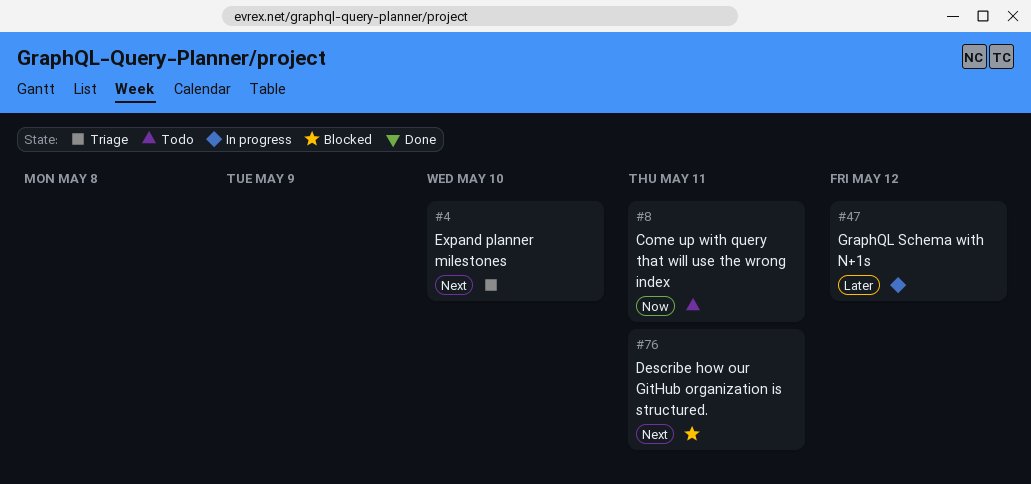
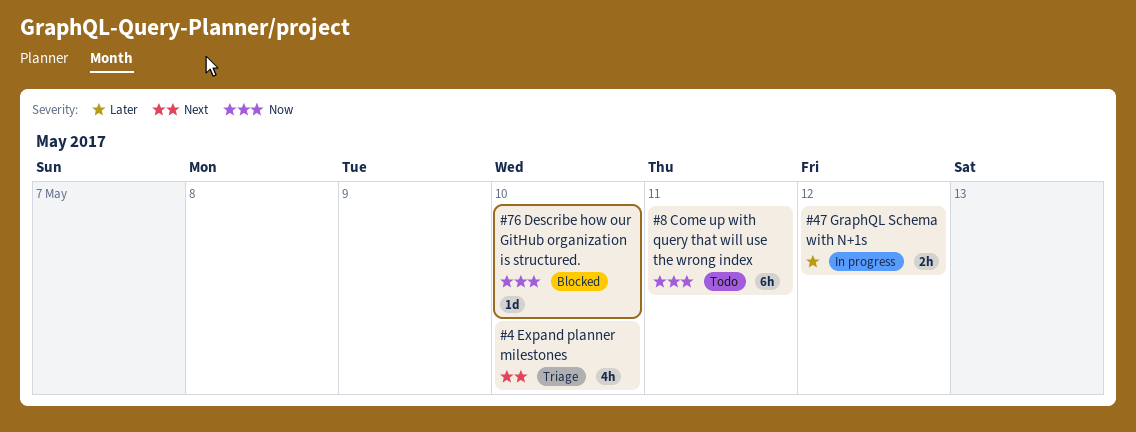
#76, priority: Next -> Now
#76, due: May 11 -> May 10

